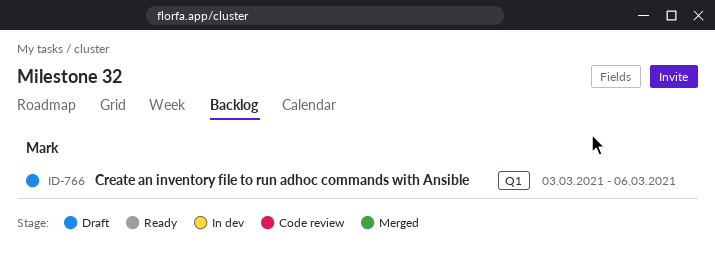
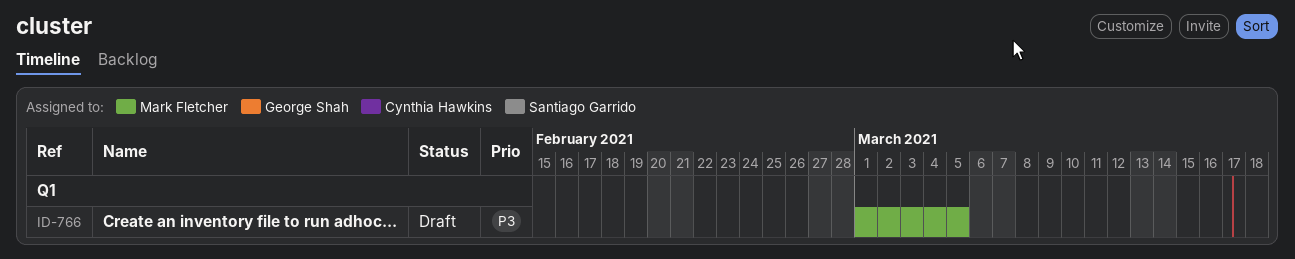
ID-766, start: Mar 3 -> Mar 1
ID-766, due: Mar 6 -> Mar 5

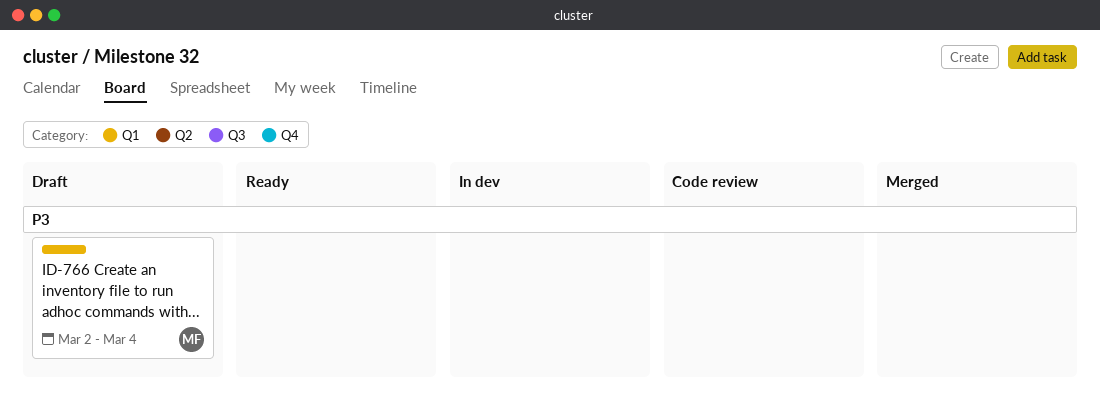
ID-766, start: Mar 1 -> Mar 2
ID-766, due: Mar 5 -> Mar 4

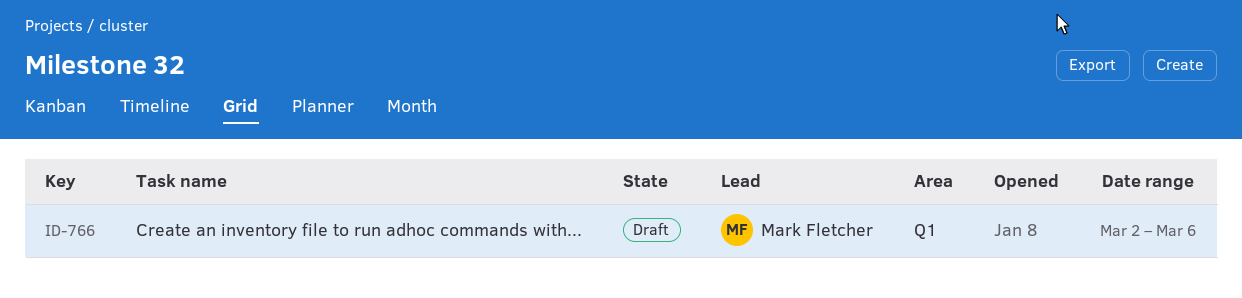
ID-766, due: Mar 4 -> Mar 6

